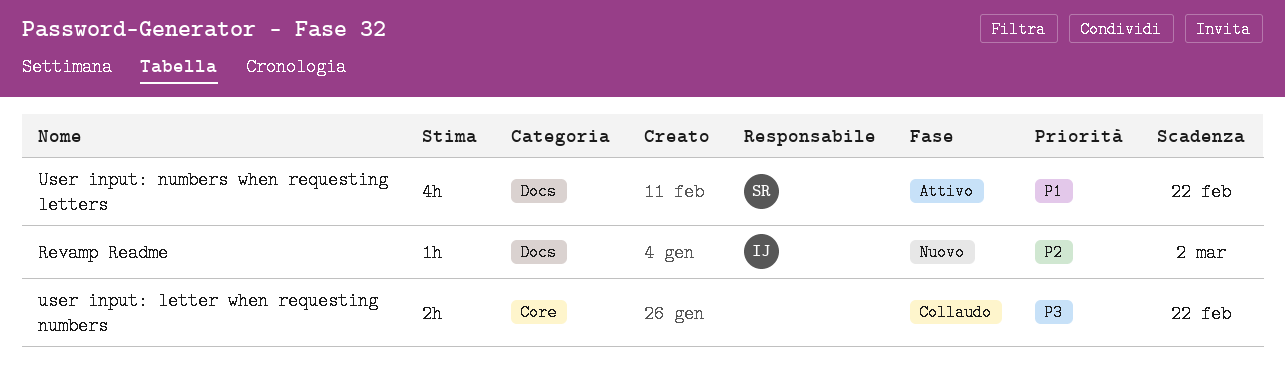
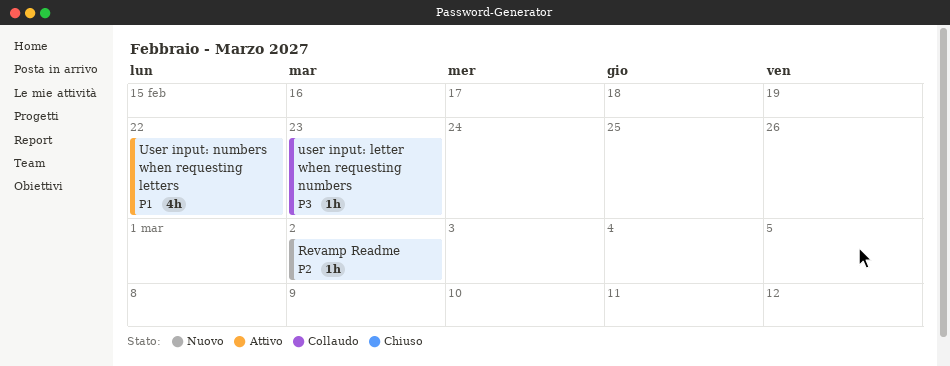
user input: letter when requesting numbers, estimate: 2h -> 1h
user input: letter when requesting numbers, due: Feb 22 -> Feb 23

